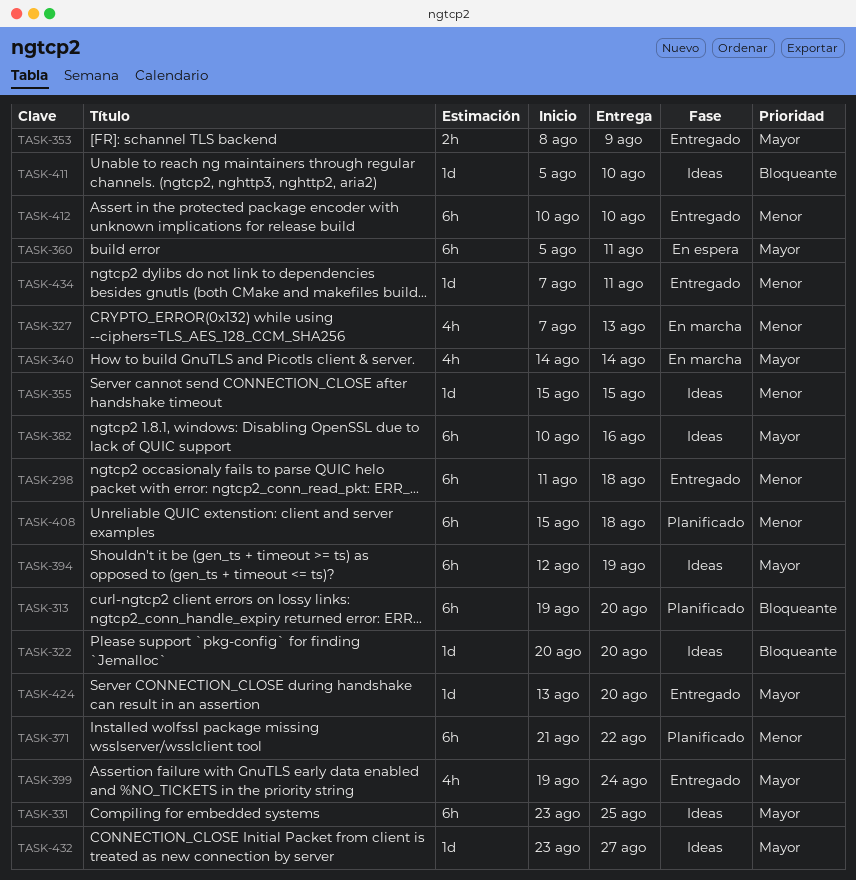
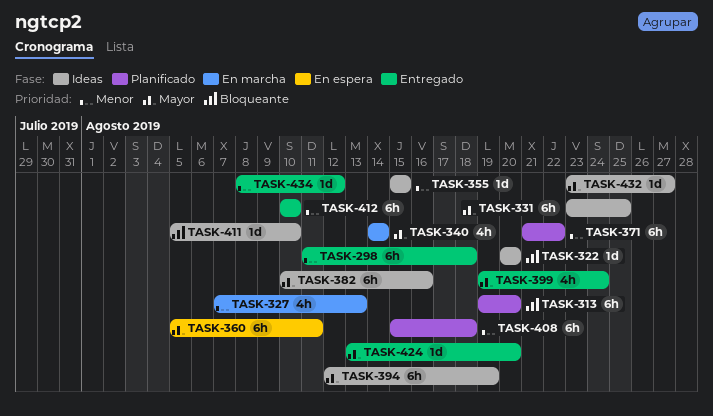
TASK-353: present -> none
TASK-434, start: Aug 7 -> Aug 8
TASK-434, due: Aug 11 -> Aug 12

